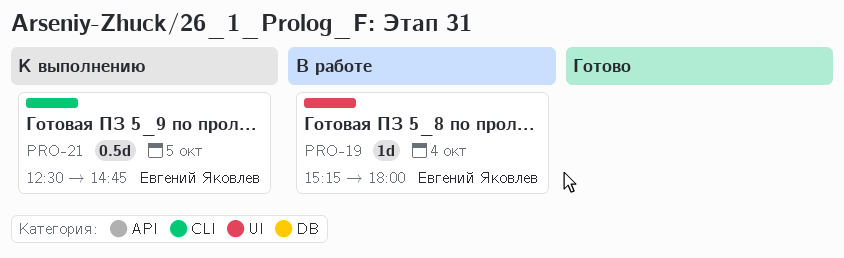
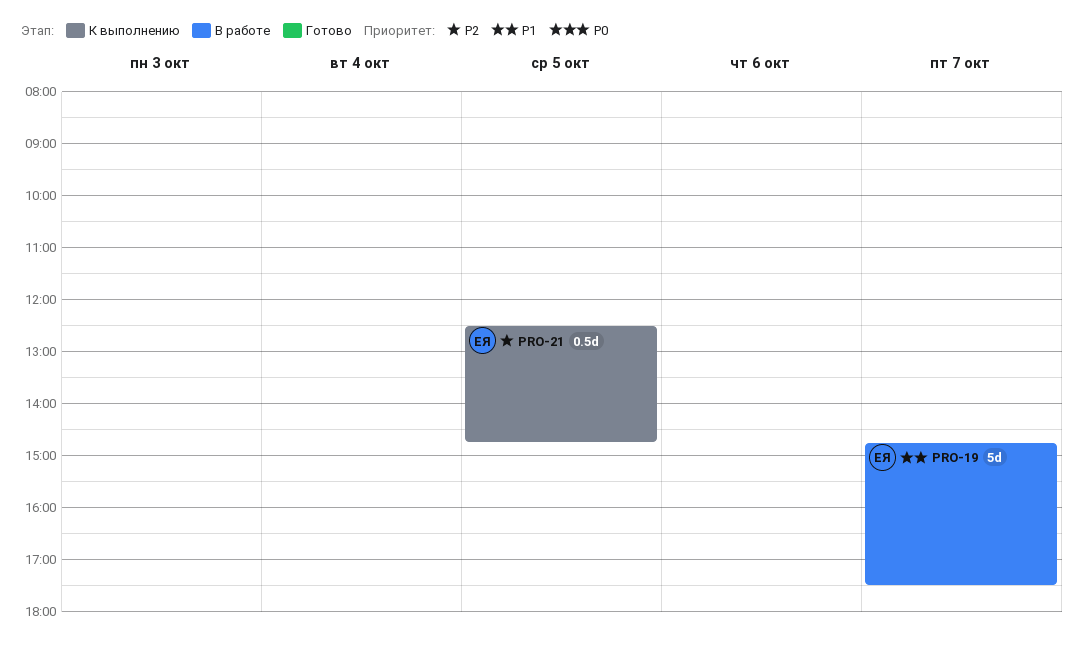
PRO-19, estimate: 1d -> 5d
PRO-19, day: Oct 4 -> Oct 7
PRO-19, begins: 15:15 -> 14:45
PRO-19, ends: 18:00 -> 17:30

